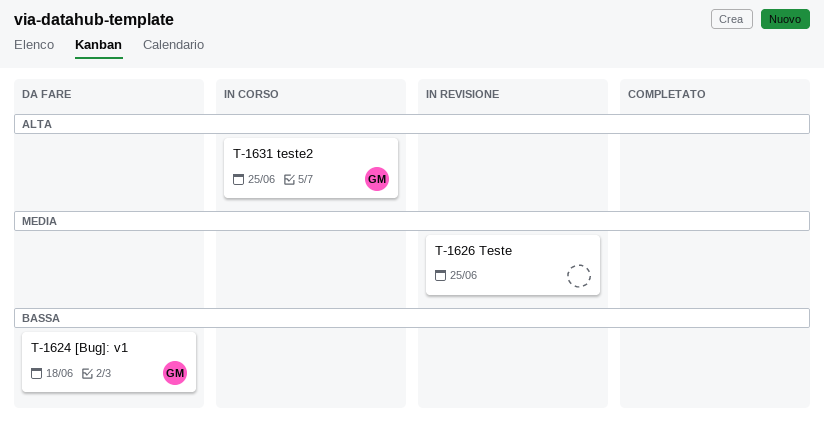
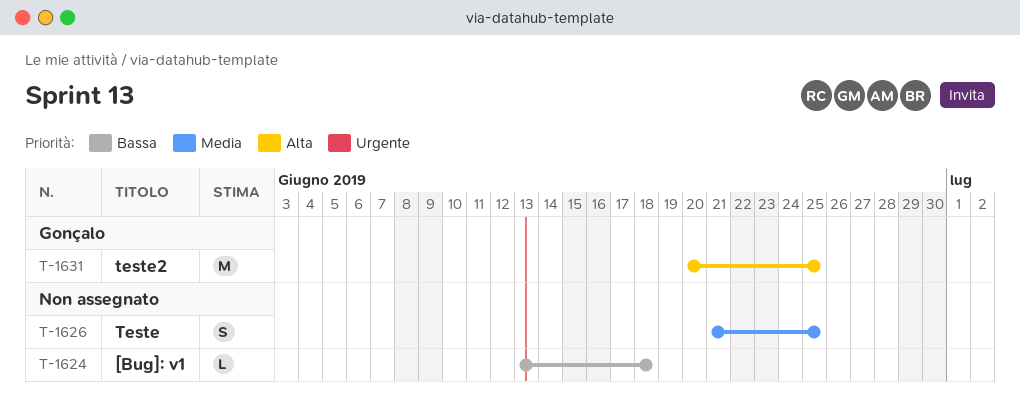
T-1624, owner: Gonçalo -> none

